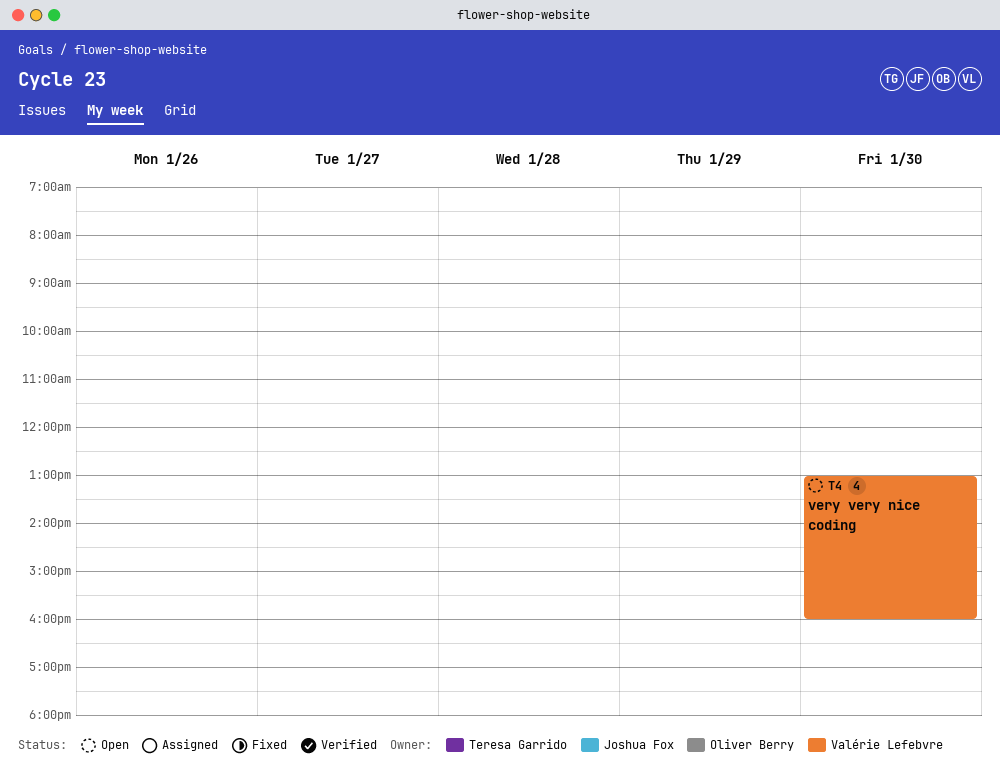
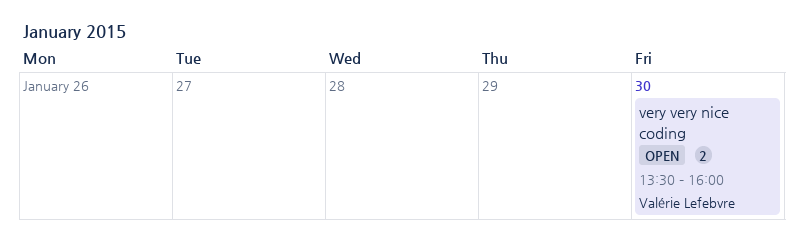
very very nice coding, estimate: 4 -> 2
very very nice coding, begins: 13:00 -> 13:30

